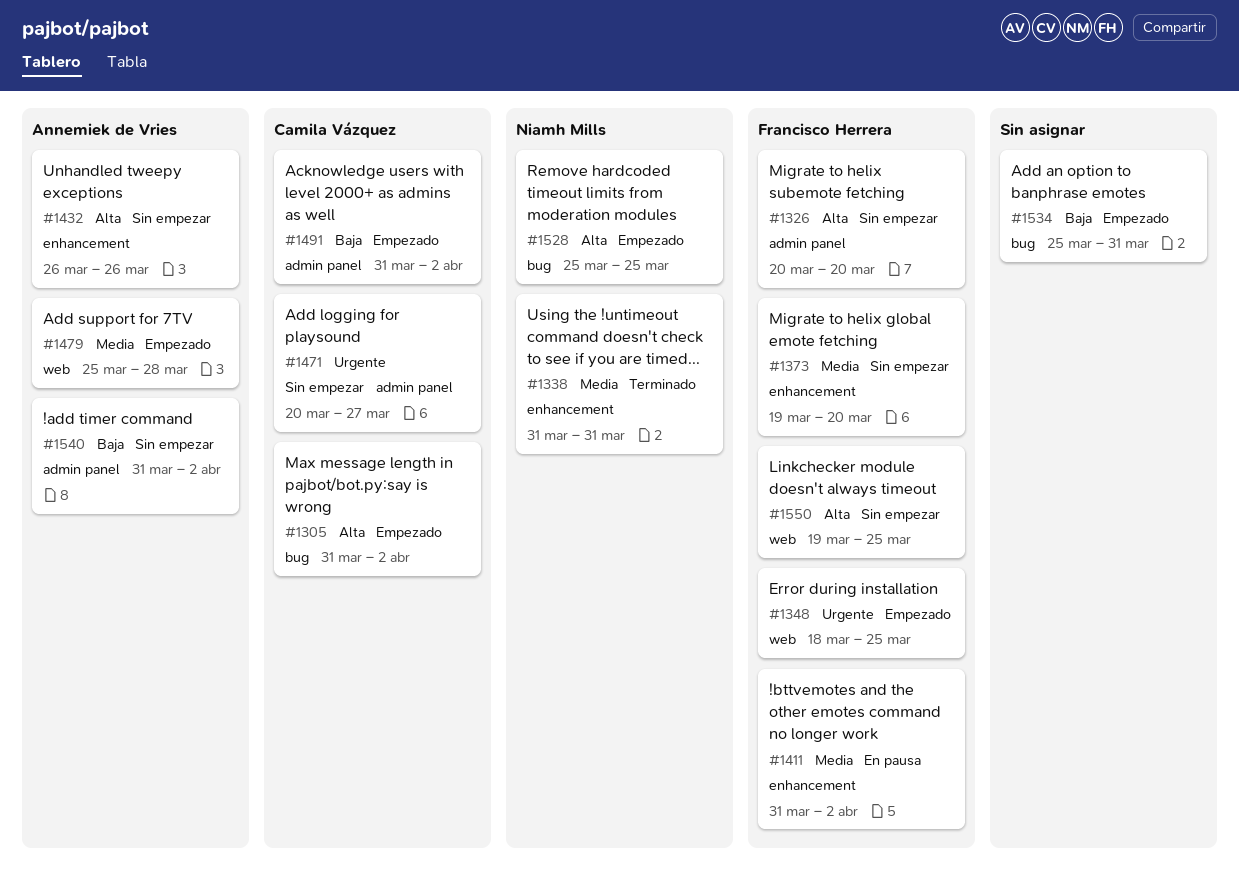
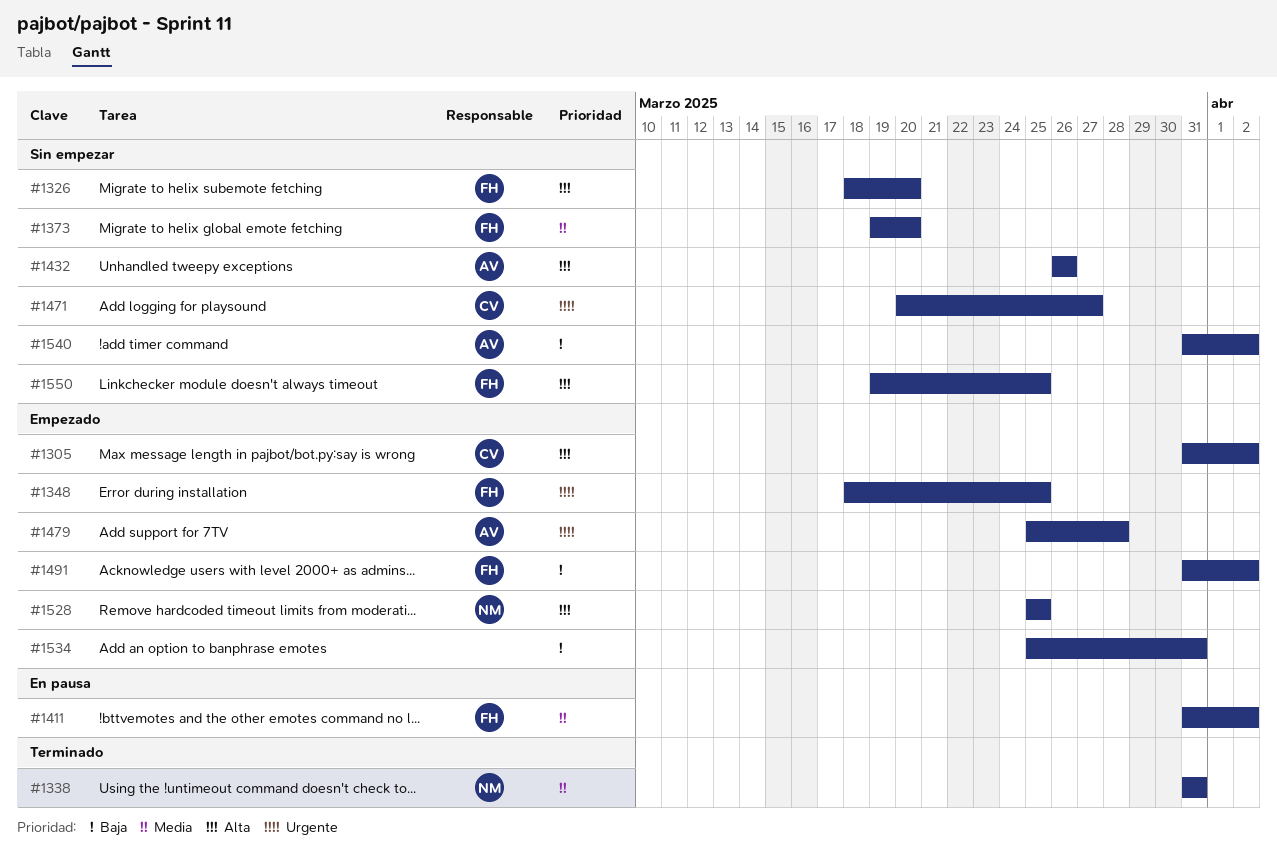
#1326, start: Mar 20 -> Mar 18
#1479, priority: Media -> Urgente
#1491, owner: Camila Vázquez -> Francisco Herrera

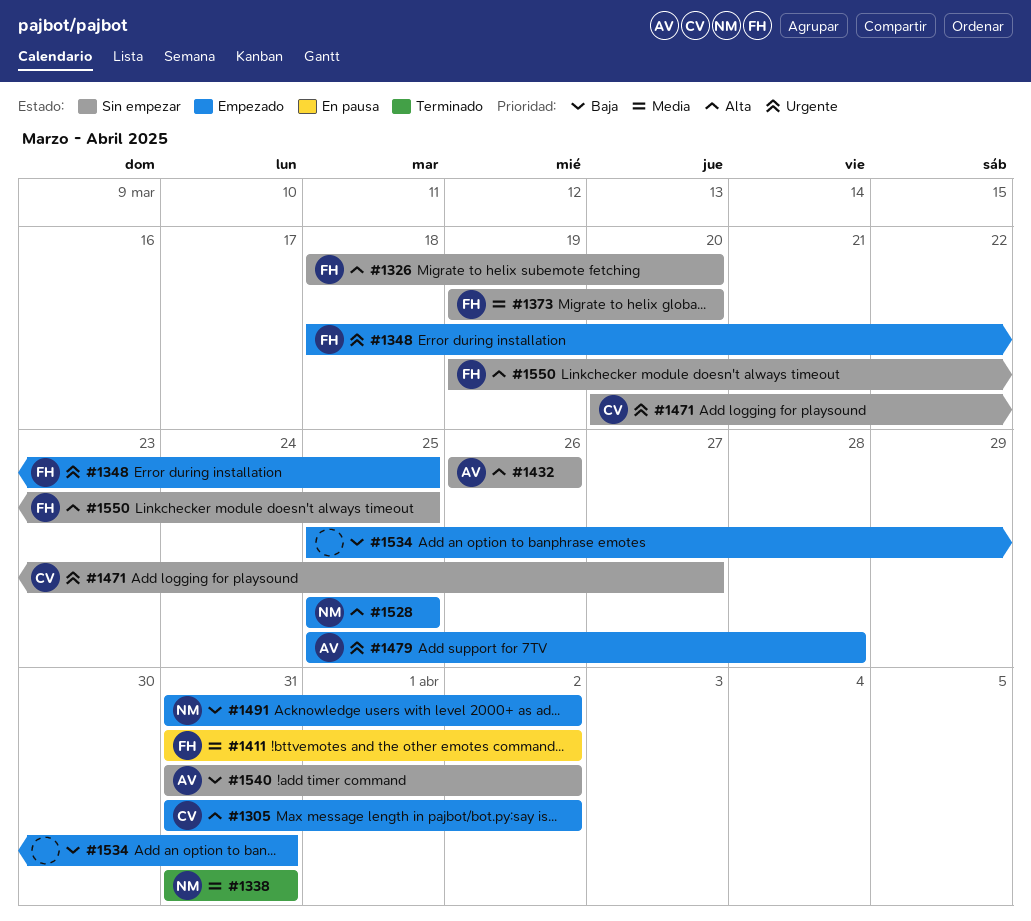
#1491, owner: FH -> NM

